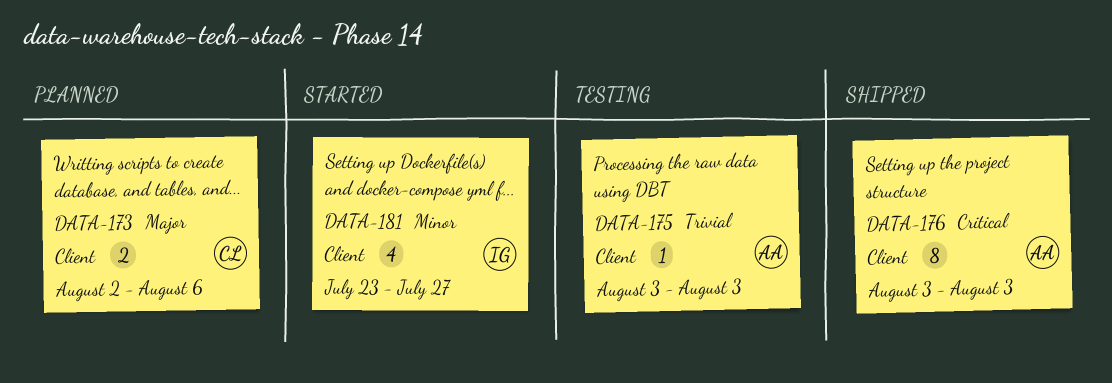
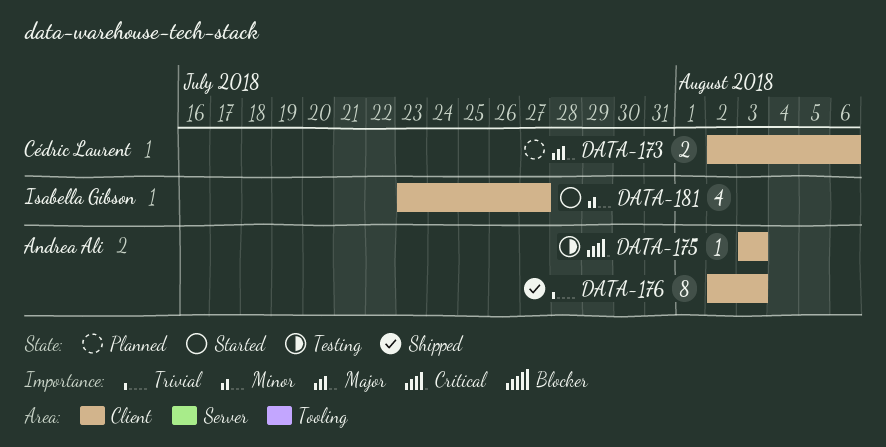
DATA-175, priority: Trivial -> Critical
DATA-176, priority: Critical -> Trivial
DATA-176, start: Aug 3 -> Aug 2

